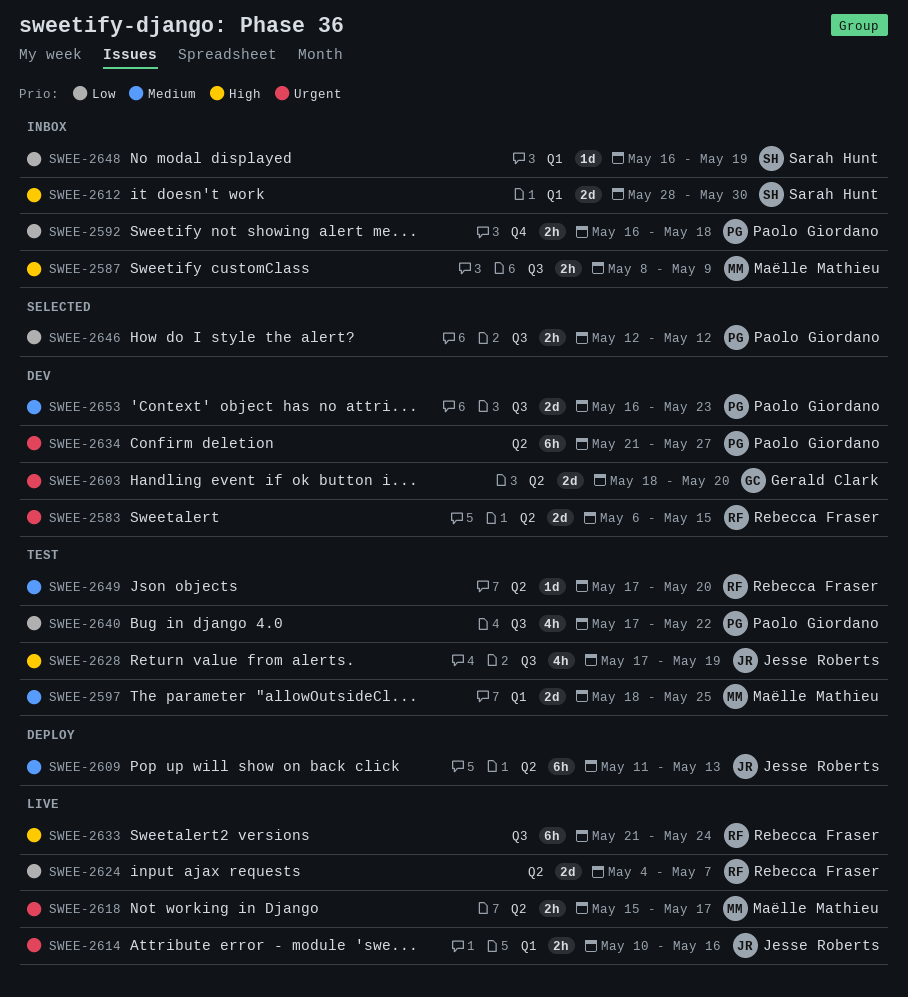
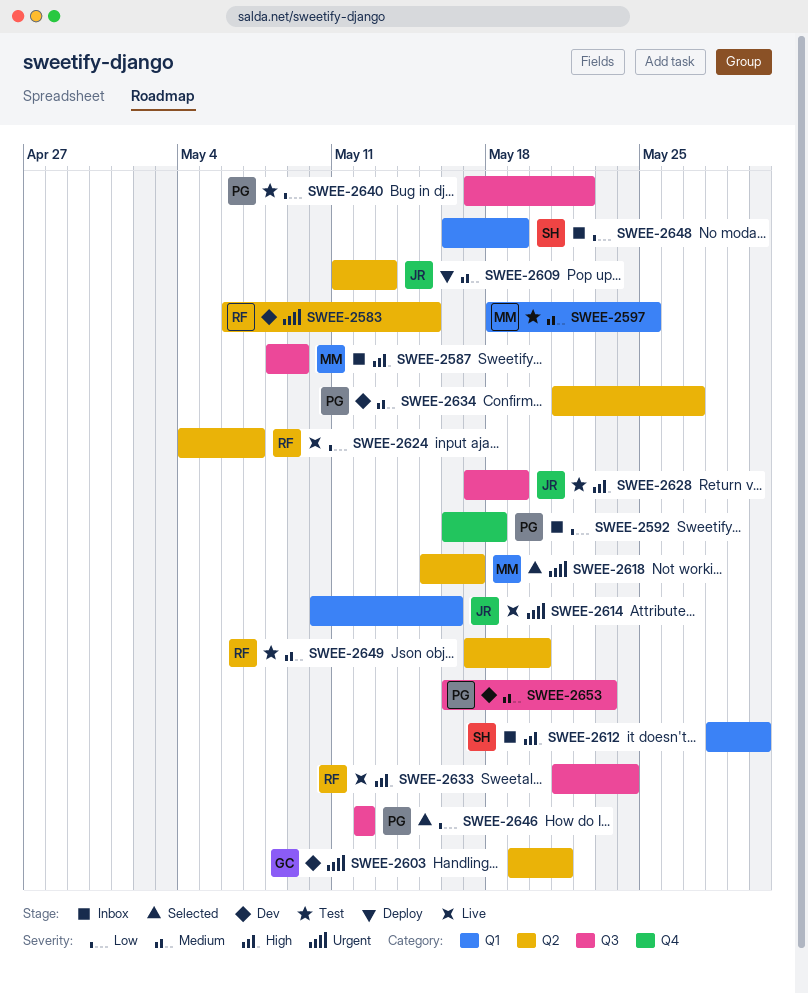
SWEE-2603, start: May 18 -> May 19
SWEE-2603, due: May 20 -> May 21
SWEE-2618, status: Live -> Selected
SWEE-2634, priority: Urgent -> Medium

